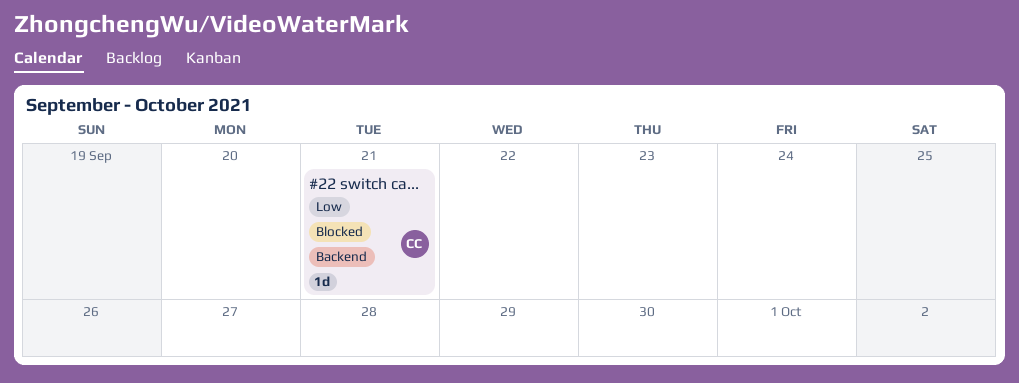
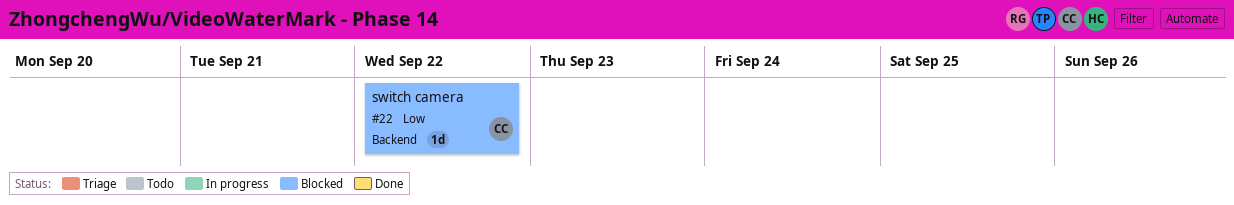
#22, due: Sep 21 -> Sep 22

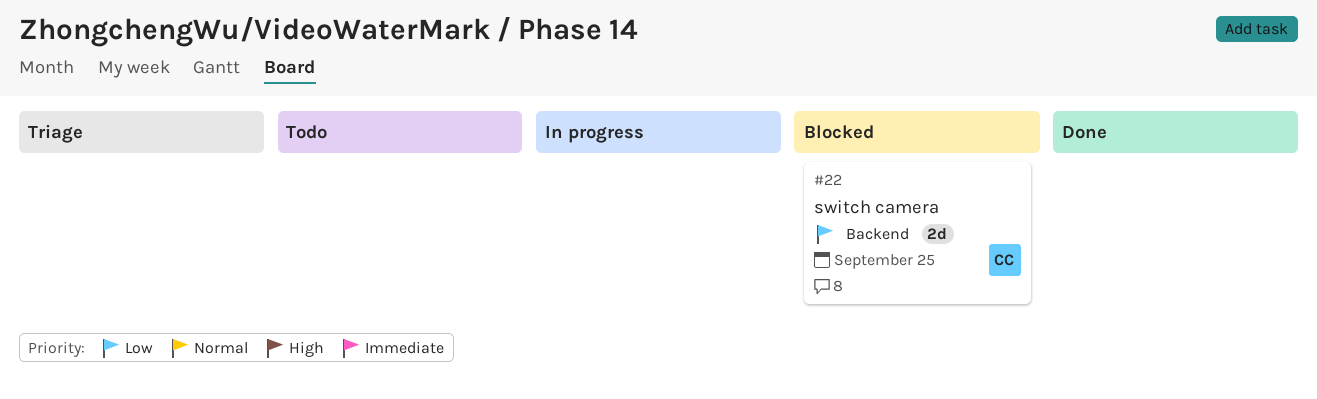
#22, estimate: 1d -> 2d
#22, due: Sep 22 -> Sep 25

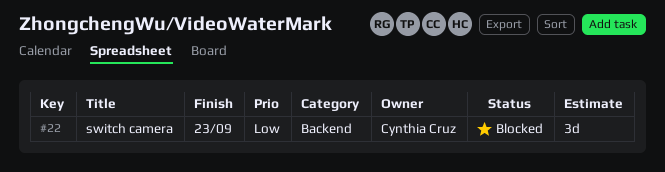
#22, estimate: 2d -> 3d
#22, due: Sep 25 -> Sep 23

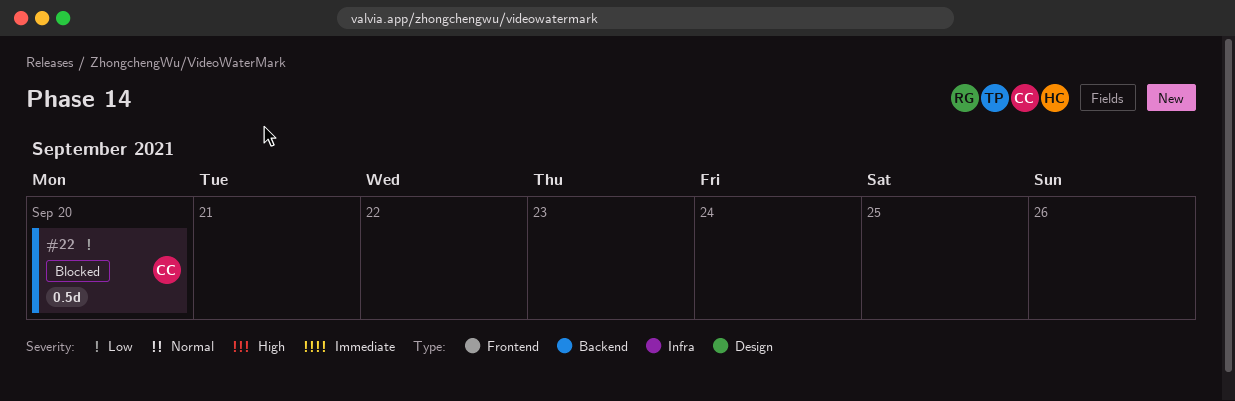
#22, estimate: 3d -> 0.5d
#22, due: Sep 23 -> Sep 20

